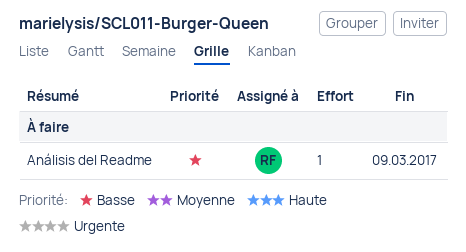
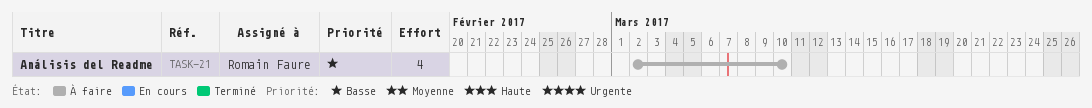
Análisis del Readme, estimate: 1 -> 4
Análisis del Readme, due: Mar 9 -> Mar 10

